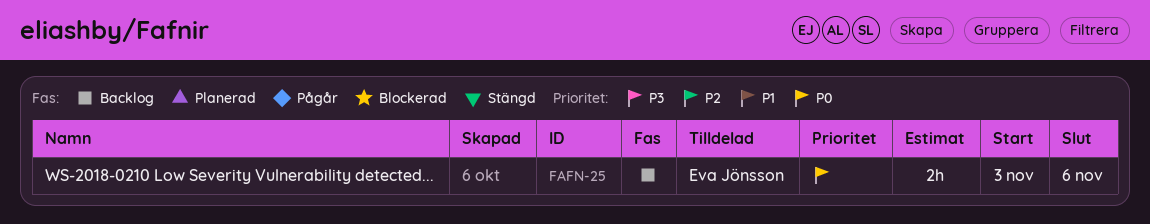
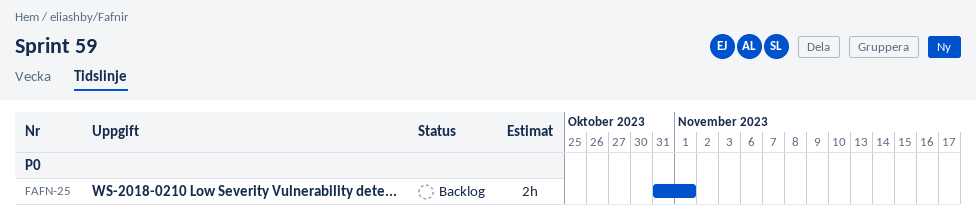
FAFN-25, start: Nov 3 -> Oct 31
FAFN-25, due: Nov 6 -> Nov 1

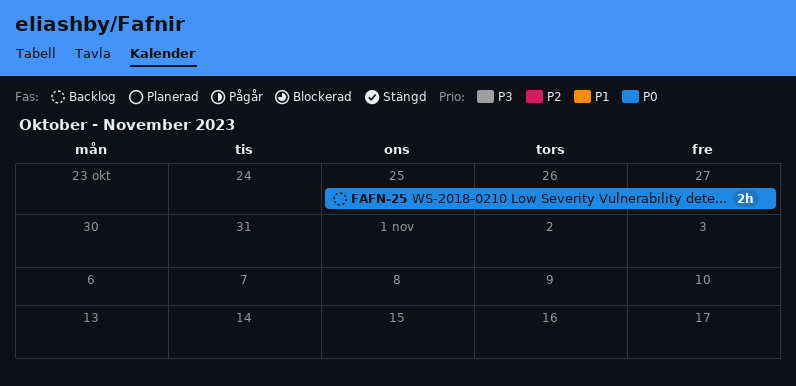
FAFN-25, start: Oct 31 -> Oct 25
FAFN-25, due: Nov 1 -> Oct 27

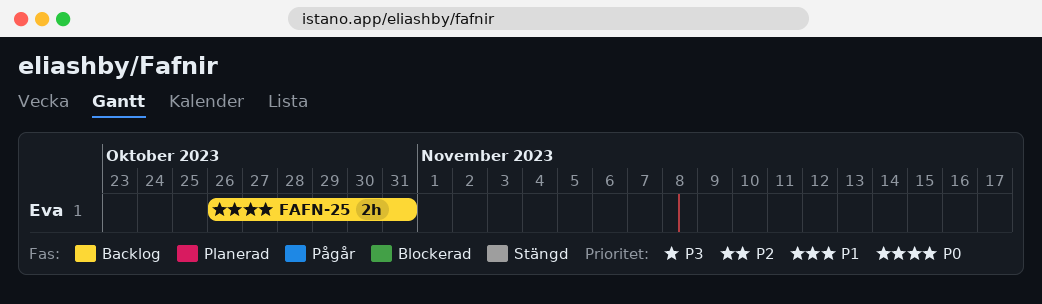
FAFN-25, start: Oct 25 -> Oct 26
FAFN-25, due: Oct 27 -> Oct 31

